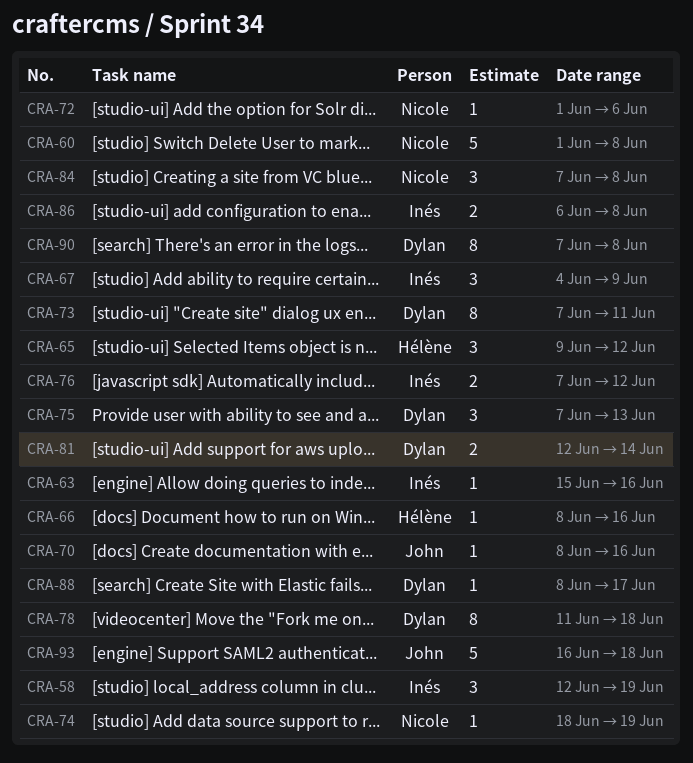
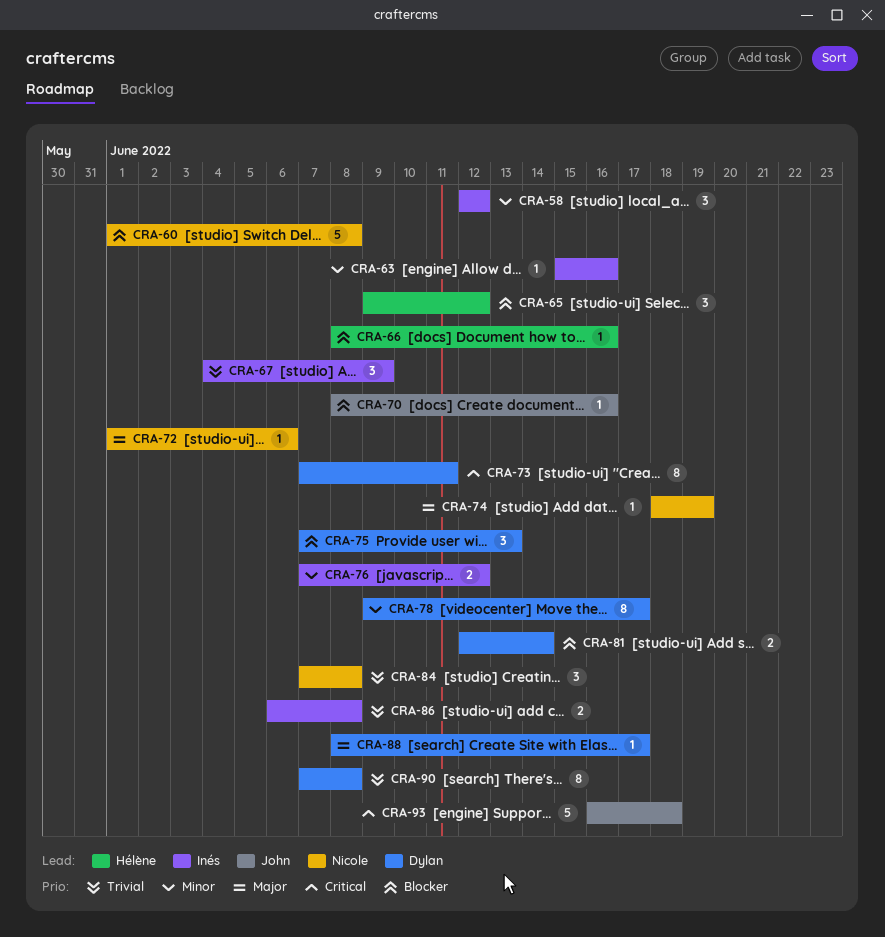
CRA-58, due: Jun 19 -> Jun 12
CRA-78, start: Jun 11 -> Jun 9
CRA-78, due: Jun 18 -> Jun 17

